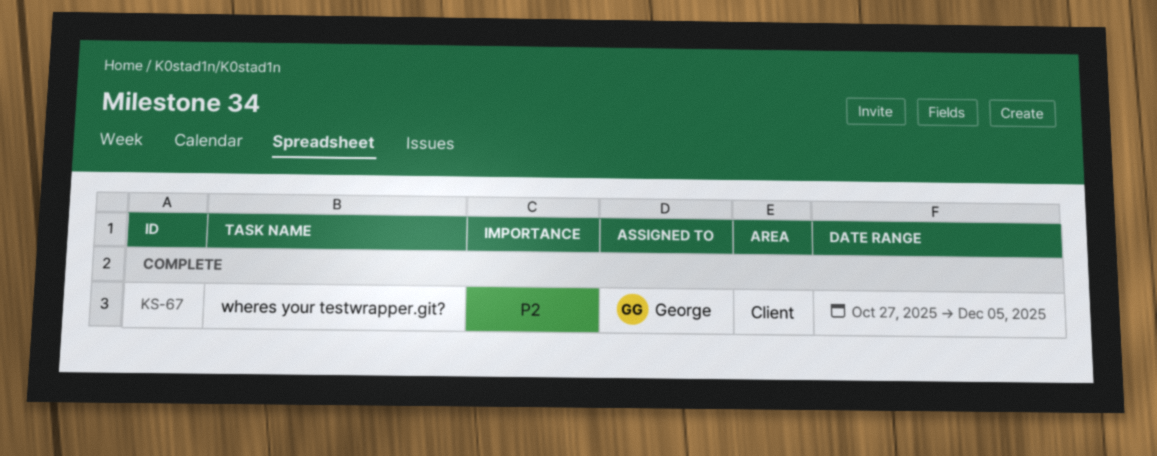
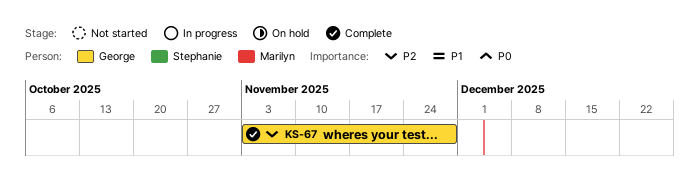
KS-67, start: Oct 27 -> Nov 3
KS-67, due: Dec 5 -> Nov 28

